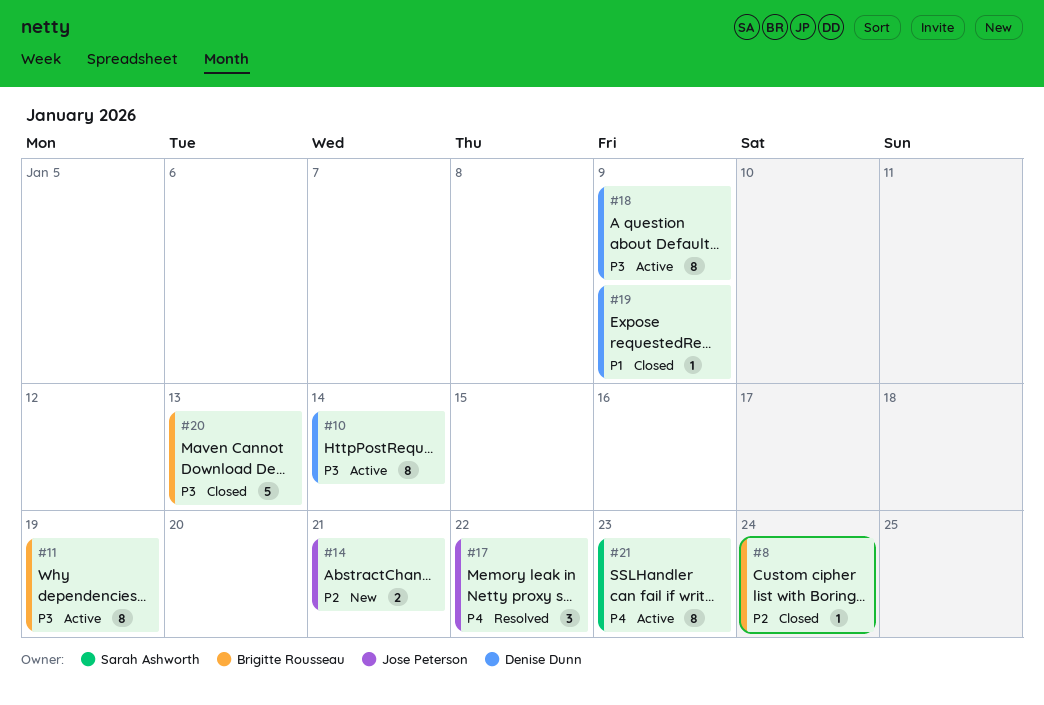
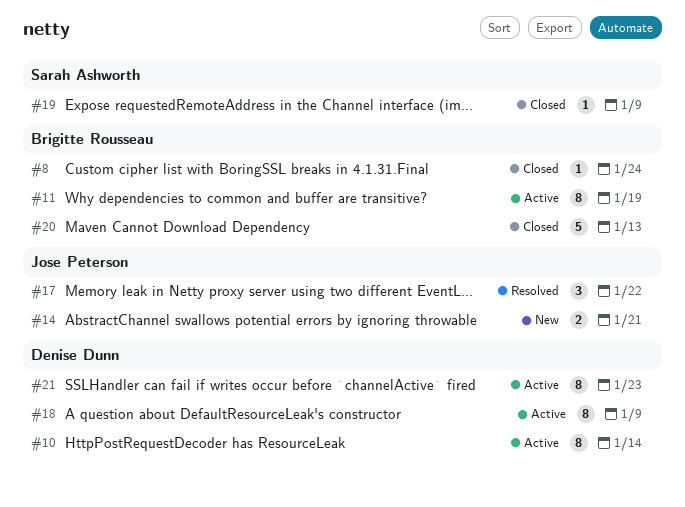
#19, owner: Denise Dunn -> Sarah Ashworth
#21, owner: Sarah Ashworth -> Denise Dunn

